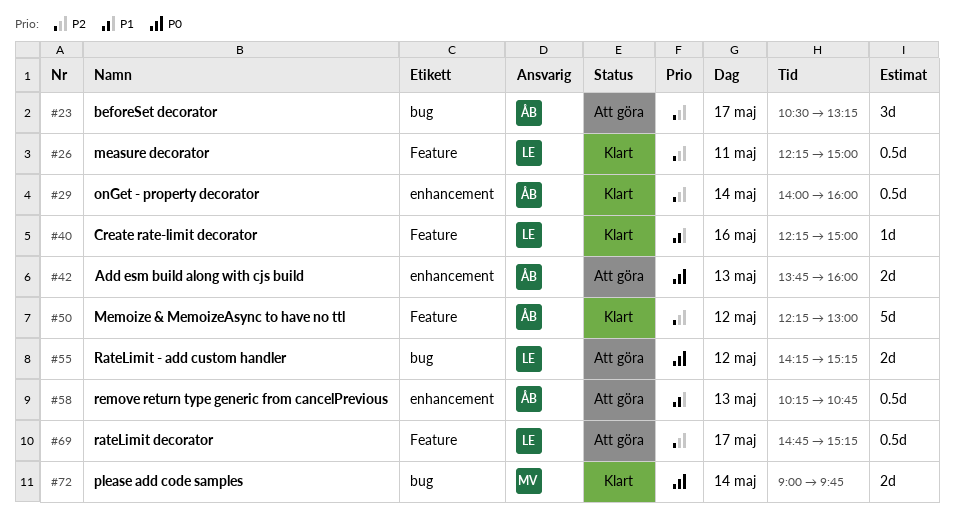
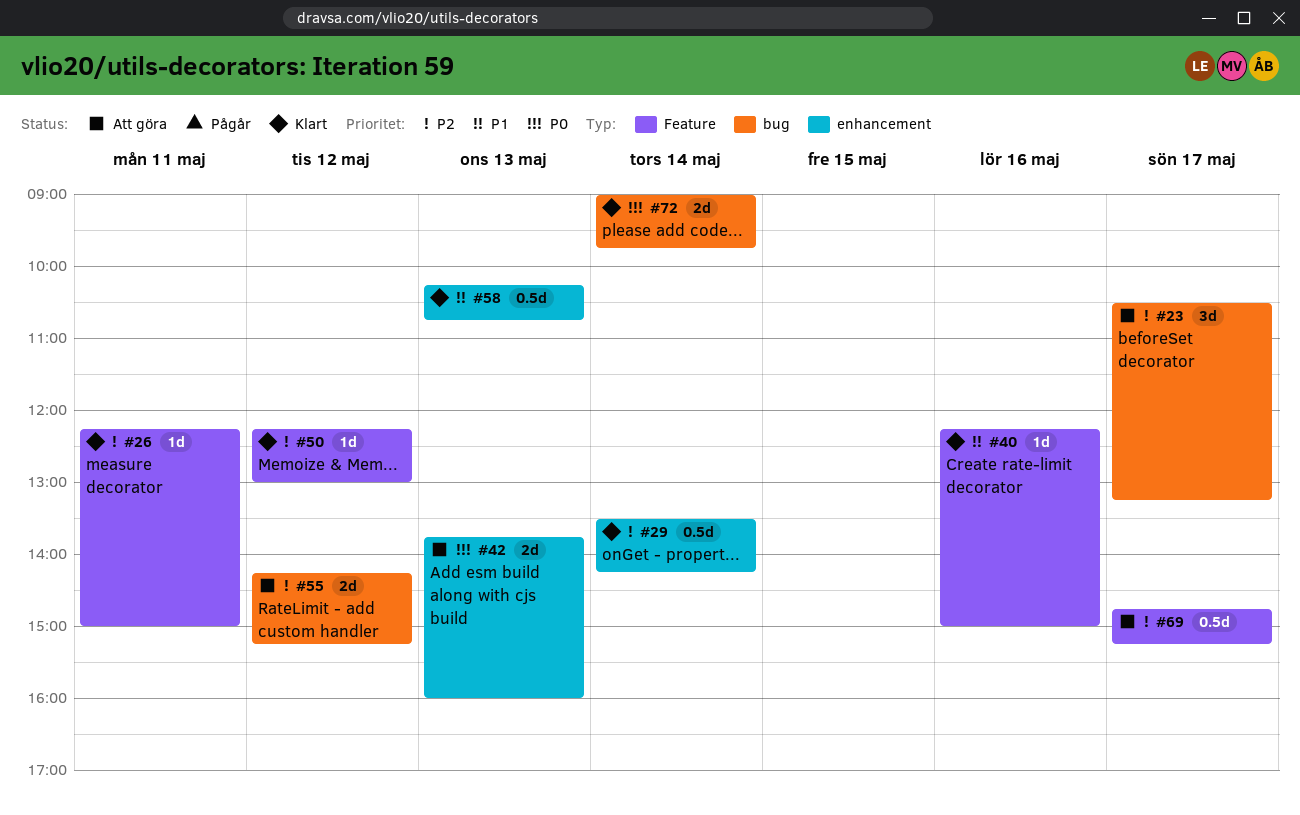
#26, estimate: 0.5d -> 1d
#29, begins: 14:00 -> 13:30
#29, ends: 16:00 -> 14:15
#50, estimate: 5d -> 1d
#55, priority: P0 -> P2
#58, status: Att göra -> Klart

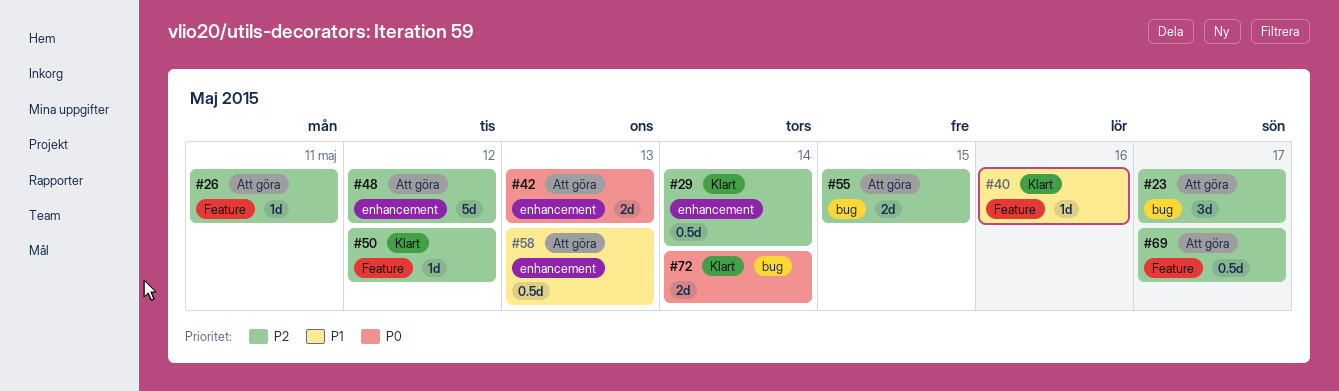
#26, status: Klart -> Att göra
#48: none -> present
#55, day: May 12 -> May 15
#58, status: Klart -> Att göra

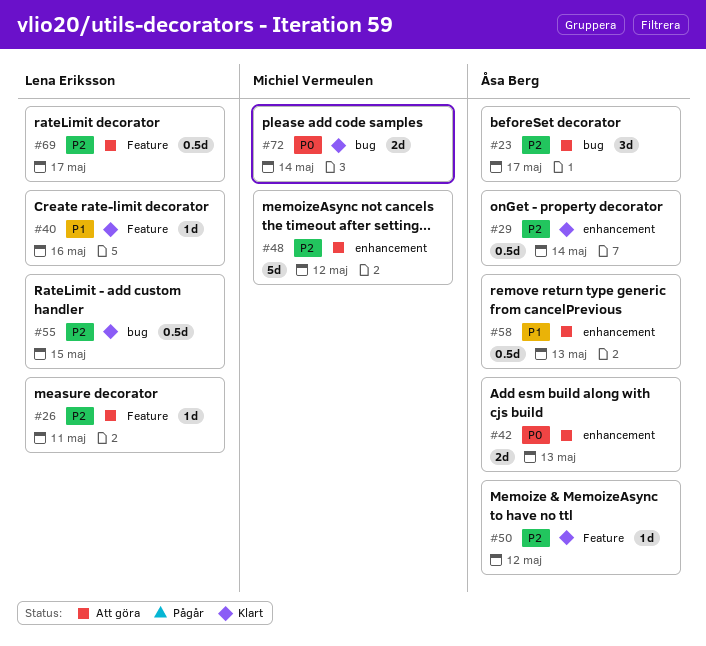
#55, status: Att göra -> Klart
#55, estimate: 2d -> 0.5d

